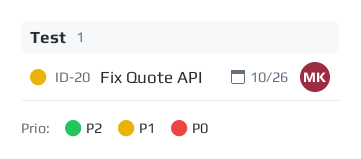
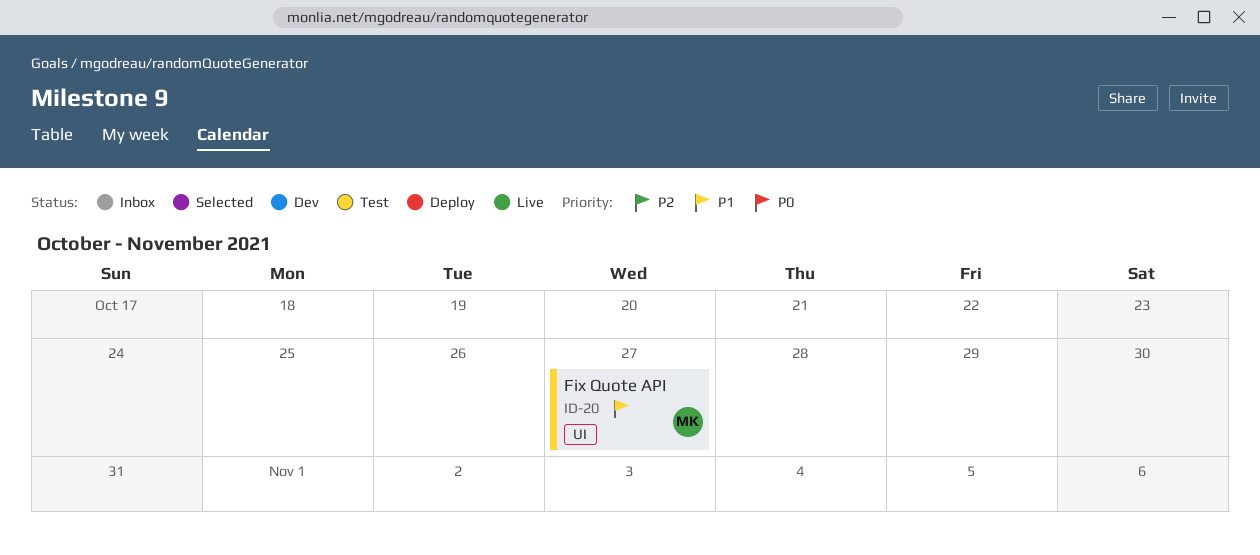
ID-20, due: Oct 26 -> Oct 27

